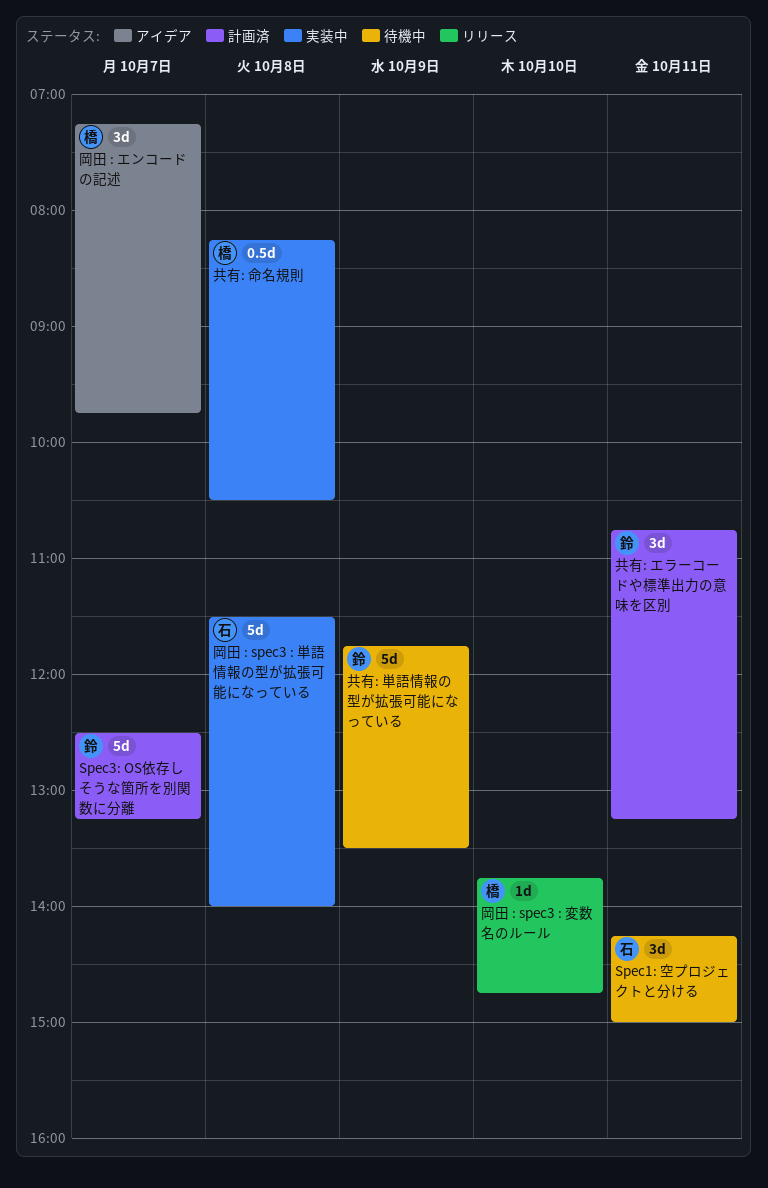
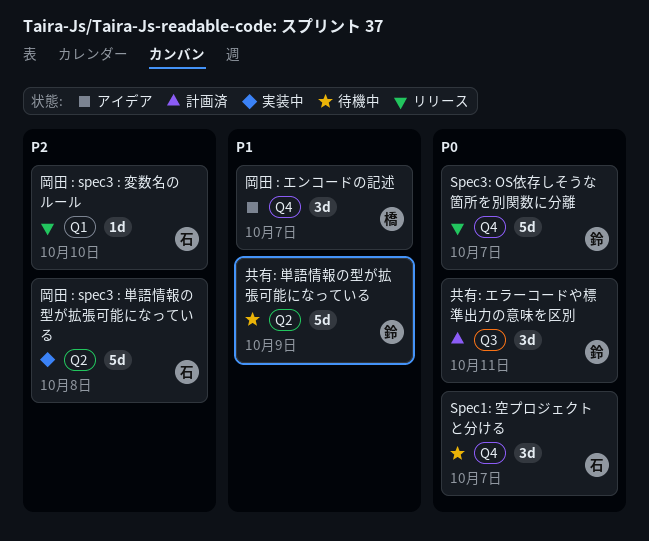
Spec1: 空プロジェクトと分ける, day: Oct 11 -> Oct 7
Spec3: OS依存しそうな箇所を別関数に分離, status: 計画済 -> リリース
共有: 命名規則: present -> none
岡田 : spec3 : 変数名のルール, owner: 橋 -> 石

